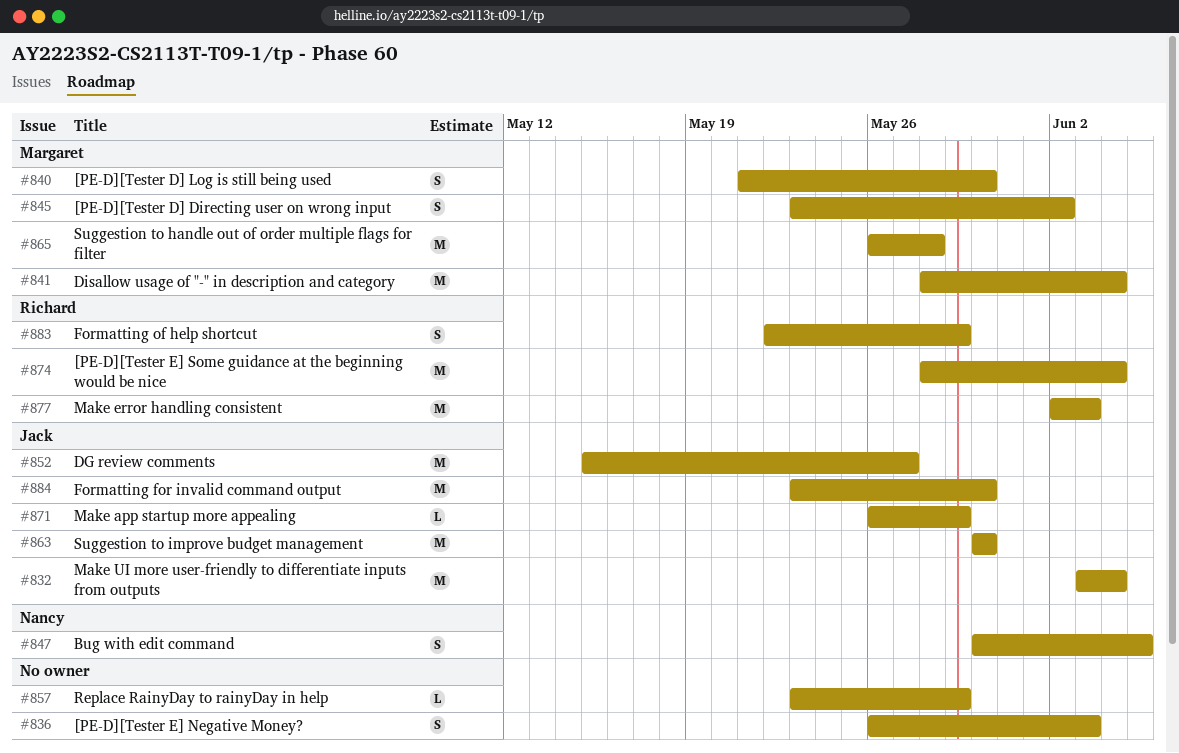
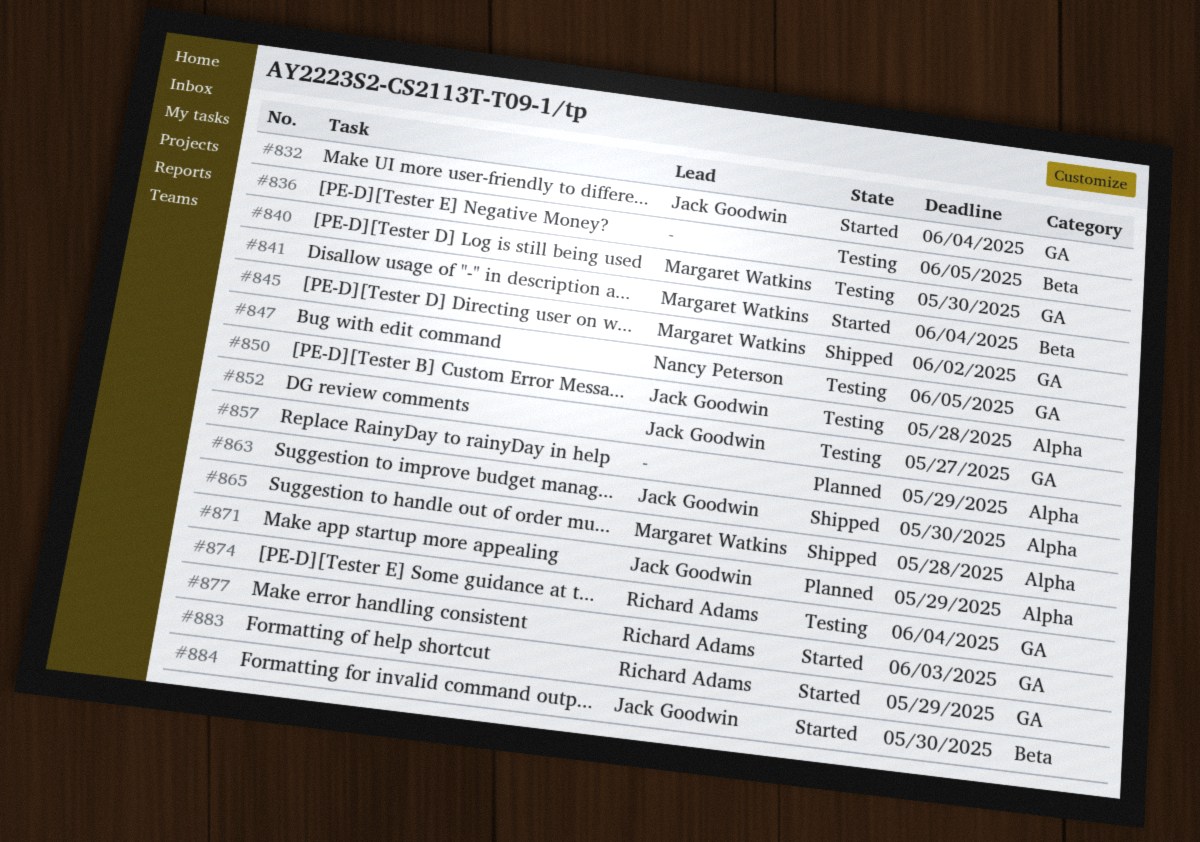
#836, due: Jun 3 -> Jun 5
#850: none -> present

